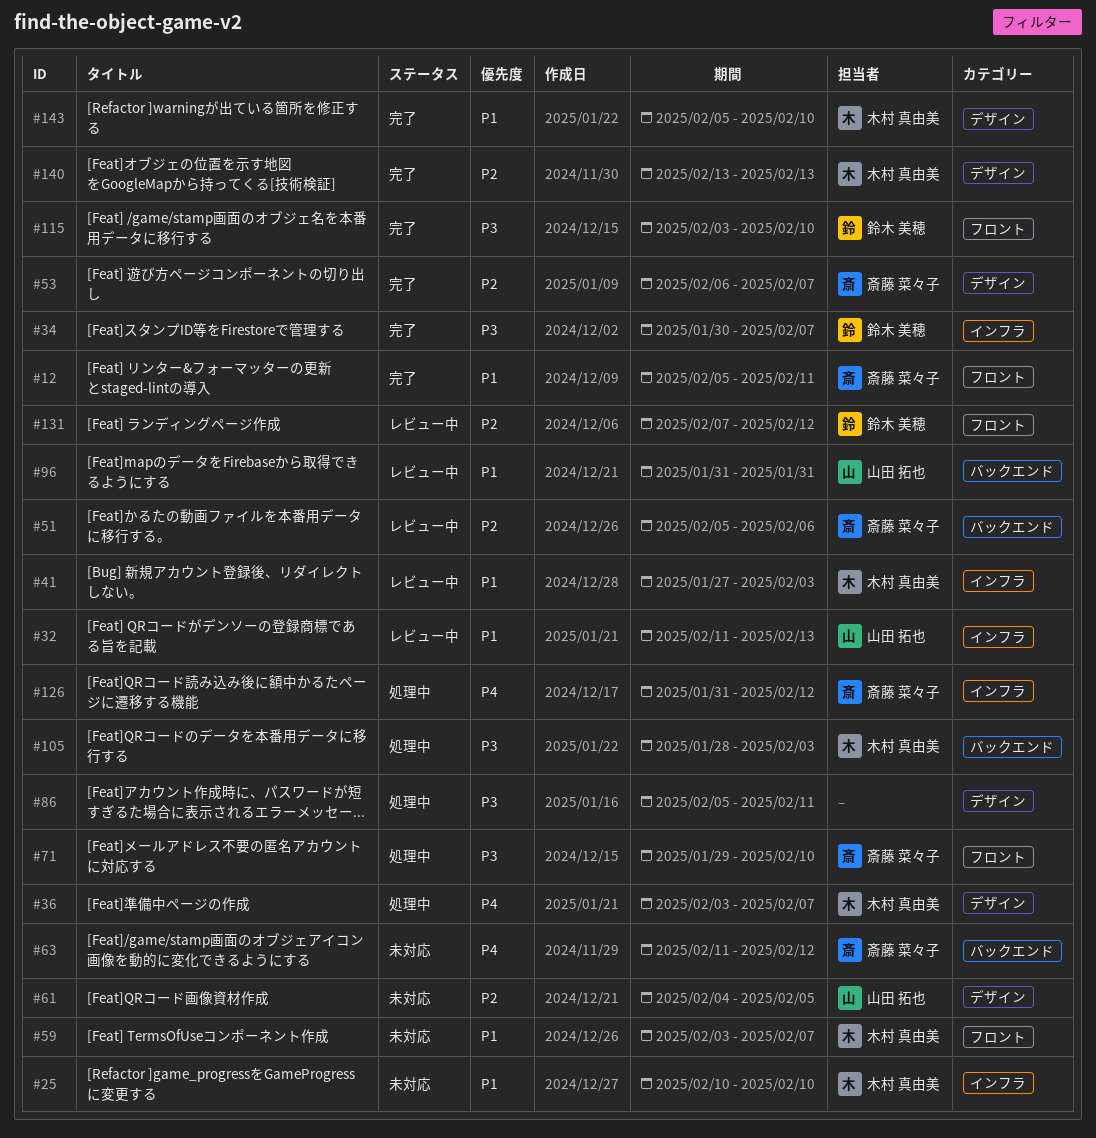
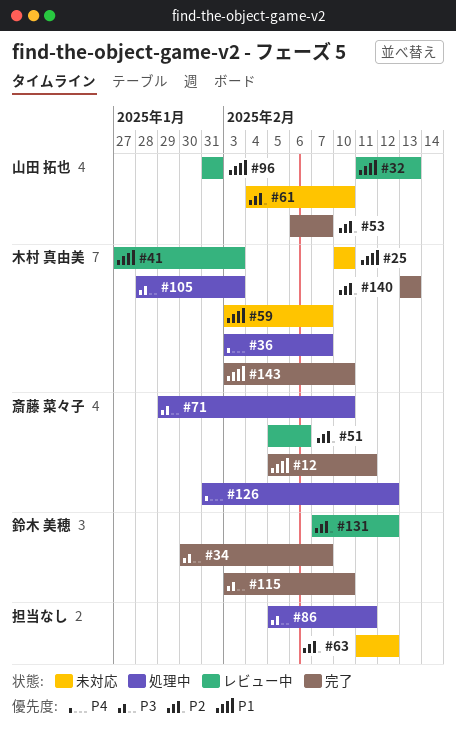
#53, owner: 斎藤 菜々子 -> 山田 拓也
#61, due: Feb 5 -> Feb 10
#63, owner: 斎藤 菜々子 -> none
#63, priority: P4 -> P2
#143, start: Feb 5 -> Feb 3

